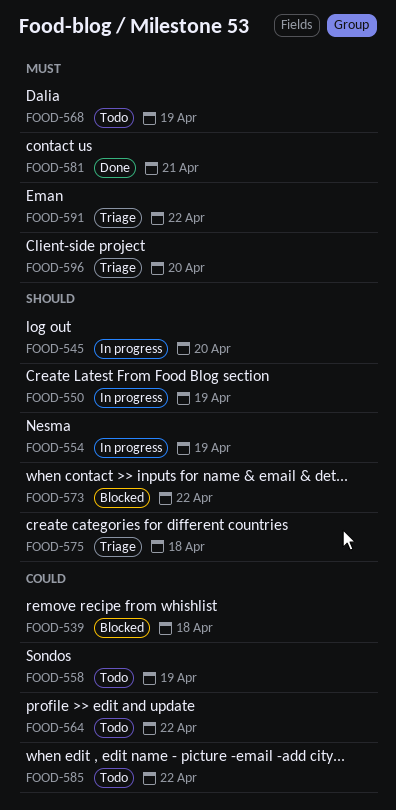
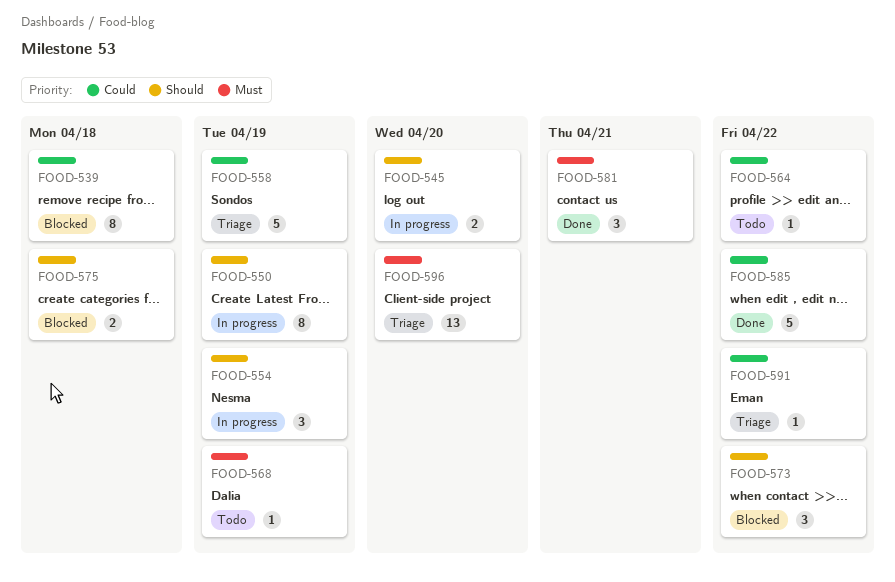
FOOD-558, status: Todo -> Triage
FOOD-575, status: Triage -> Blocked
FOOD-585, status: Todo -> Done
FOOD-591, priority: Must -> Could

